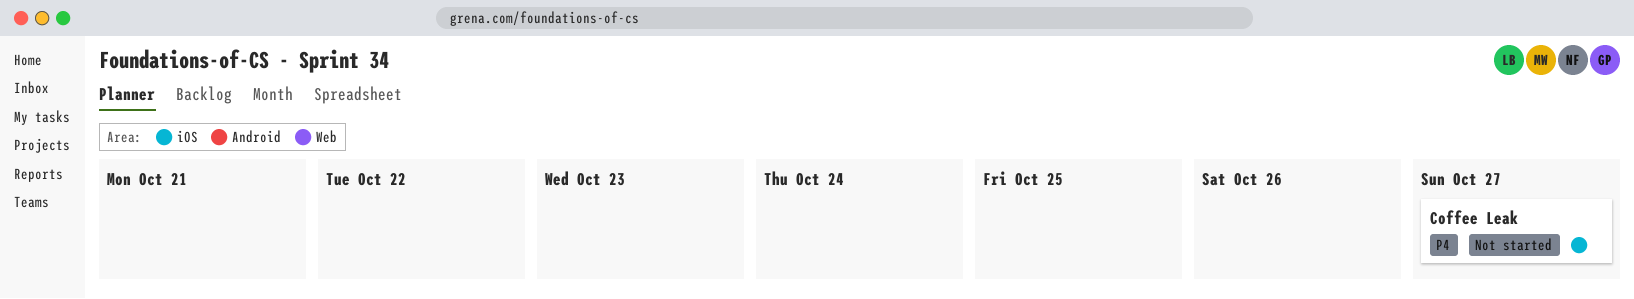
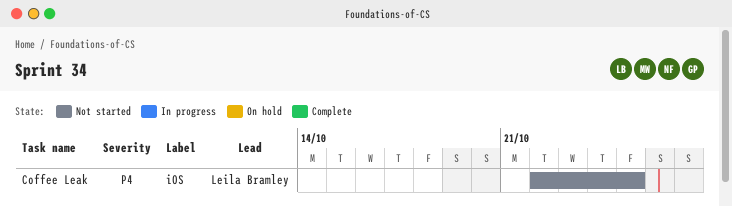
Coffee Leak, due: Oct 27 -> Oct 25

